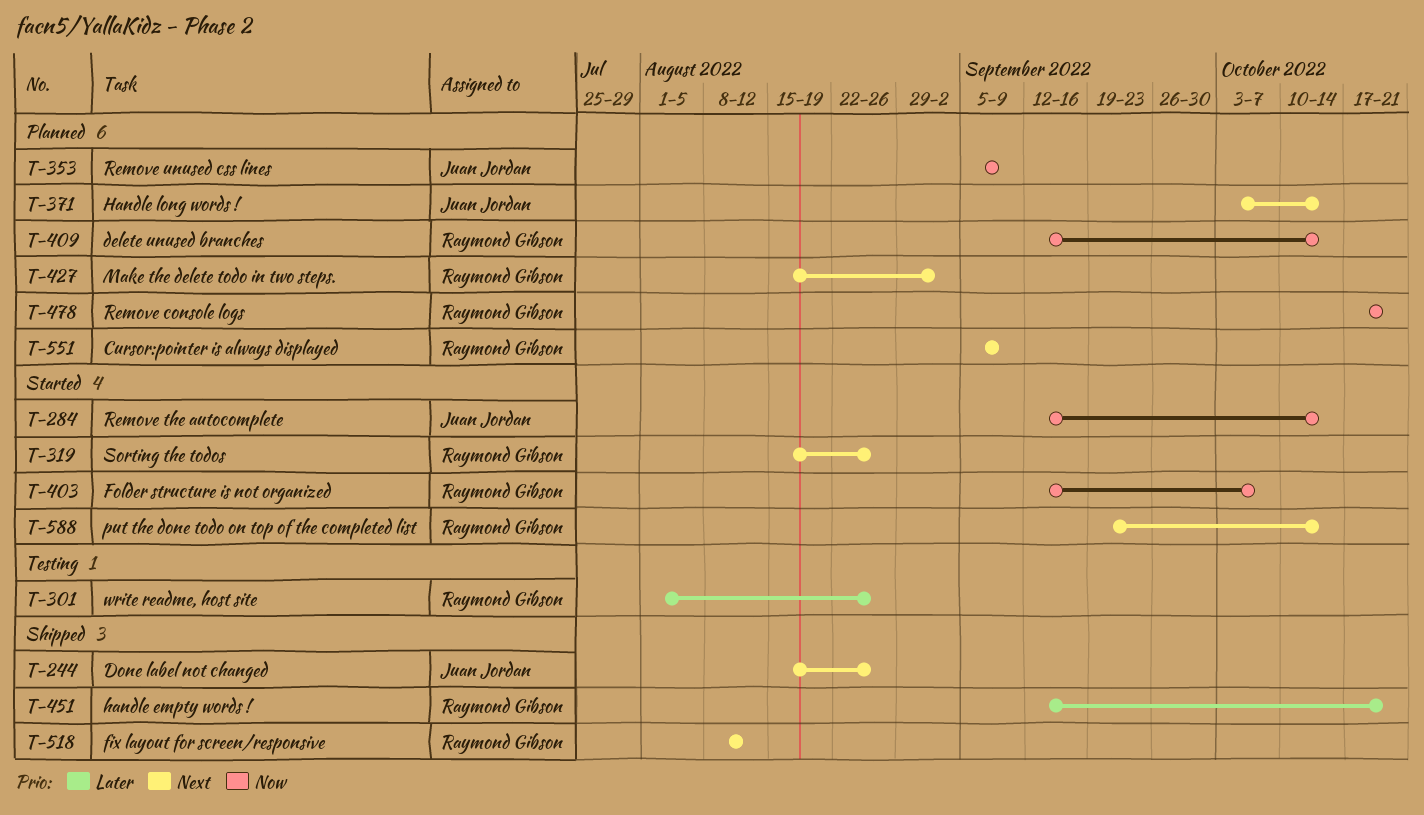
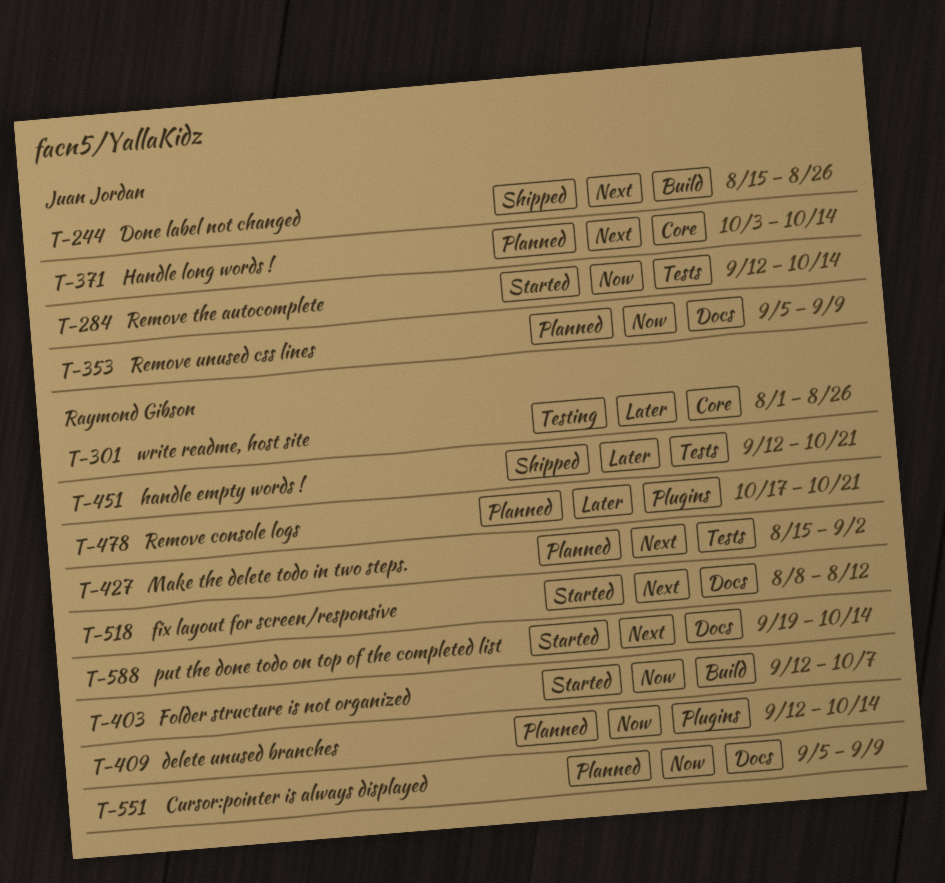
T-319: present -> none
T-478, priority: Now -> Later
T-518, status: Shipped -> Started
T-551, priority: Next -> Now

